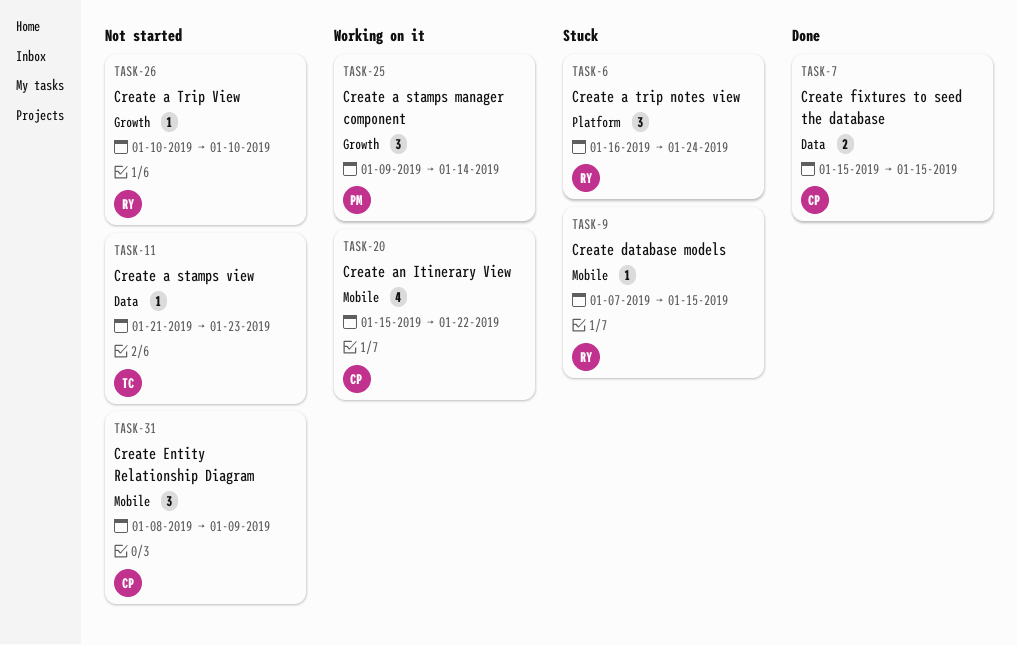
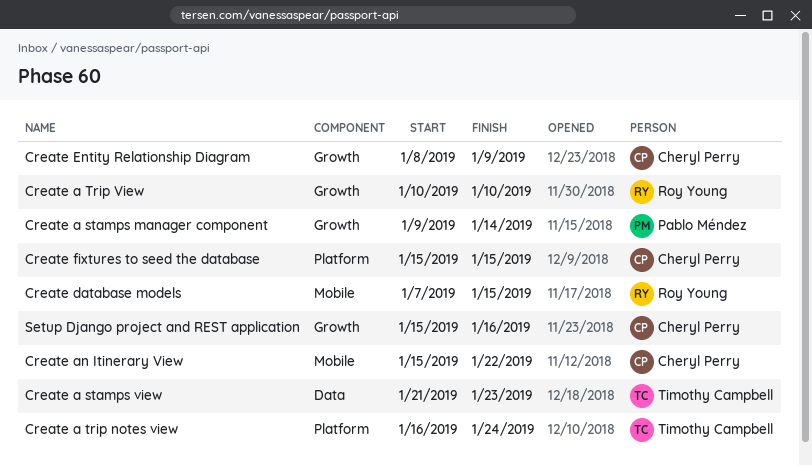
Create a trip notes view, owner: Roy Young -> Timothy Campbell
Create Entity Relationship Diagram, label: Mobile -> Growth
Create fixtures to seed the database, label: Data -> Platform
Setup Django project and REST application: none -> present

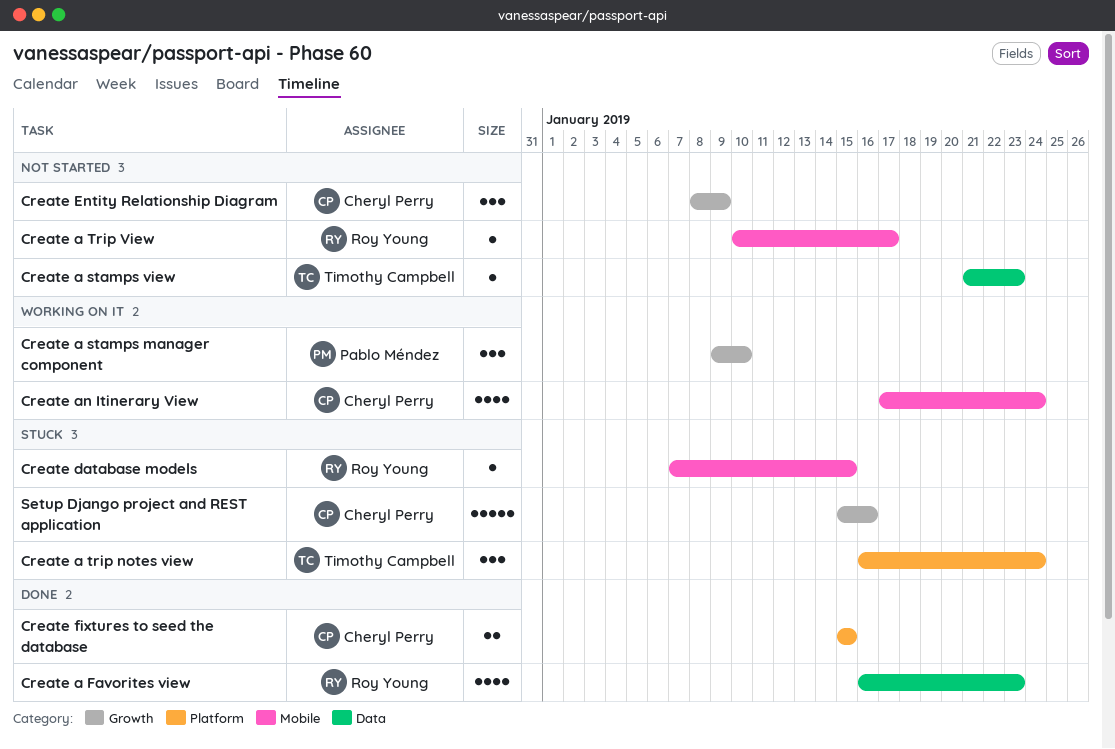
Create a Favorites view: none -> present
Create a stamps manager component, due: Jan 14 -> Jan 10
Create a Trip View, label: Growth -> Mobile
Create a Trip View, due: Jan 10 -> Jan 17
Create an Itinerary View, start: Jan 15 -> Jan 17
Create an Itinerary View, due: Jan 22 -> Jan 24

